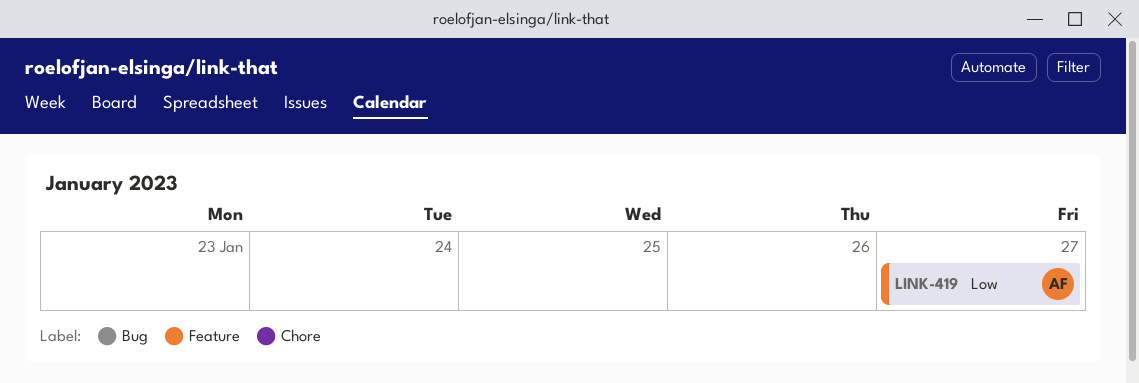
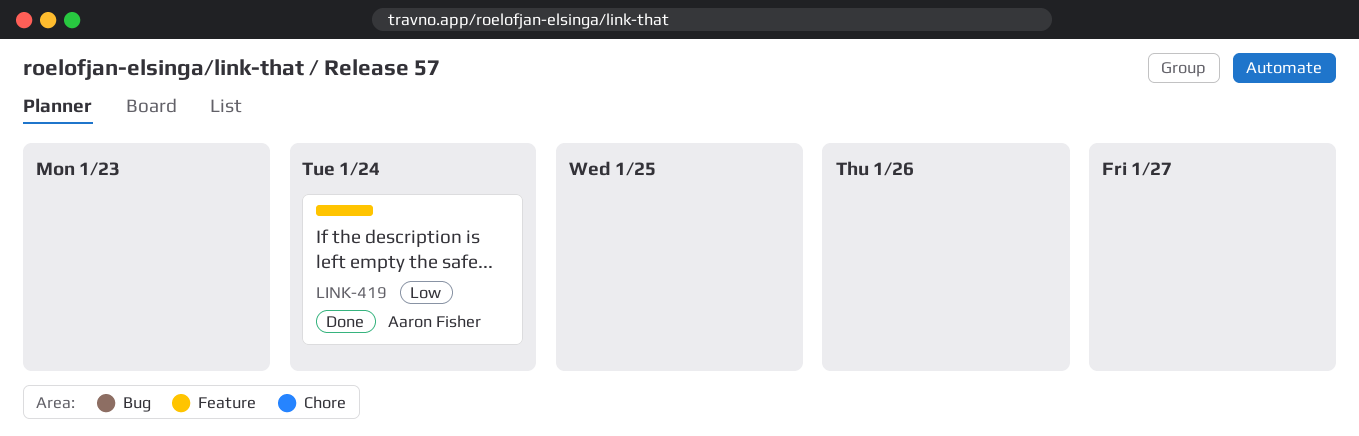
LINK-419, due: Jan 27 -> Jan 24

